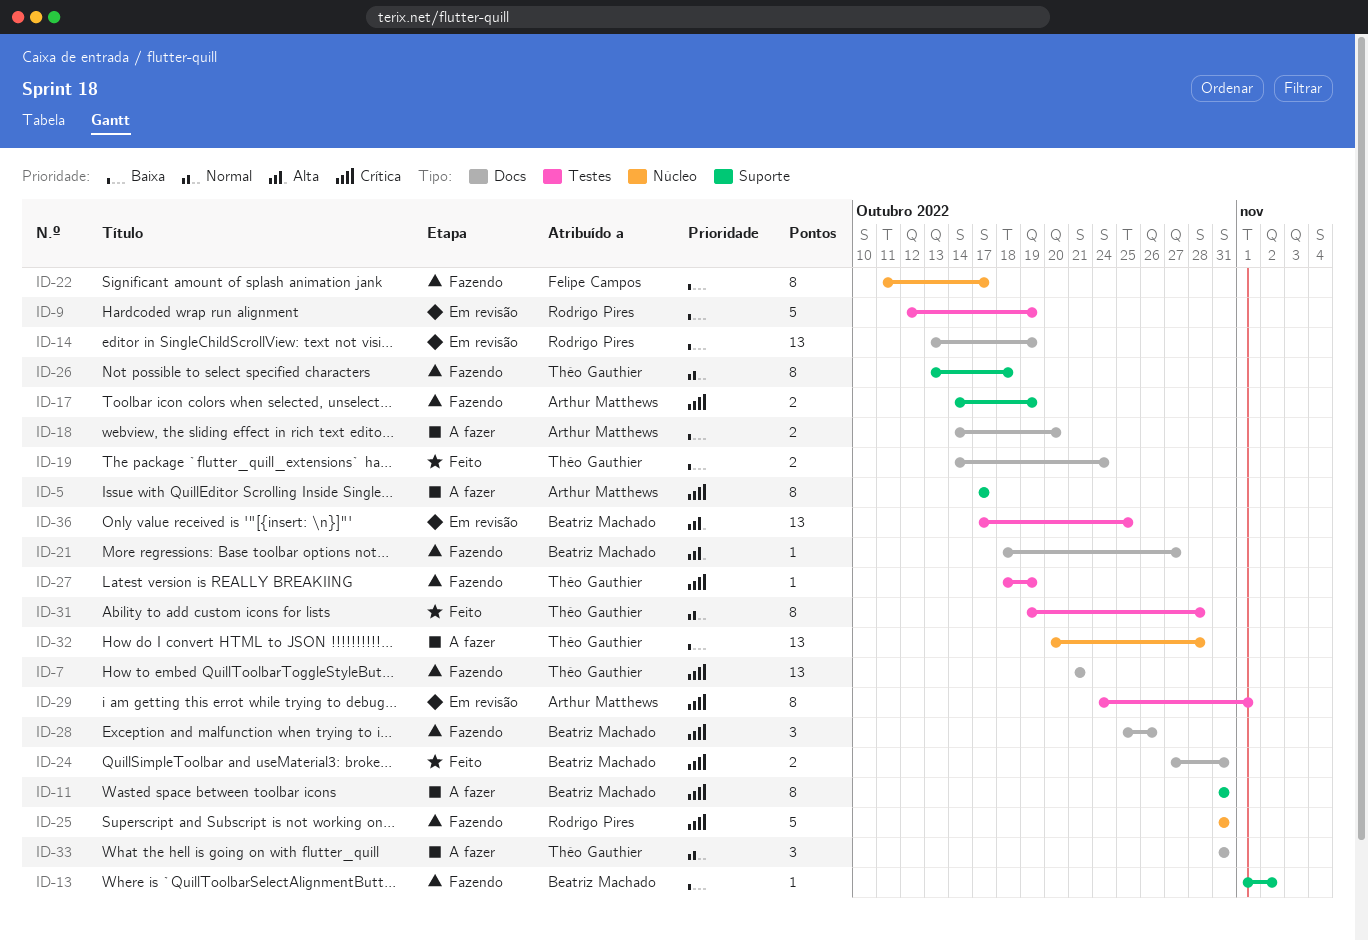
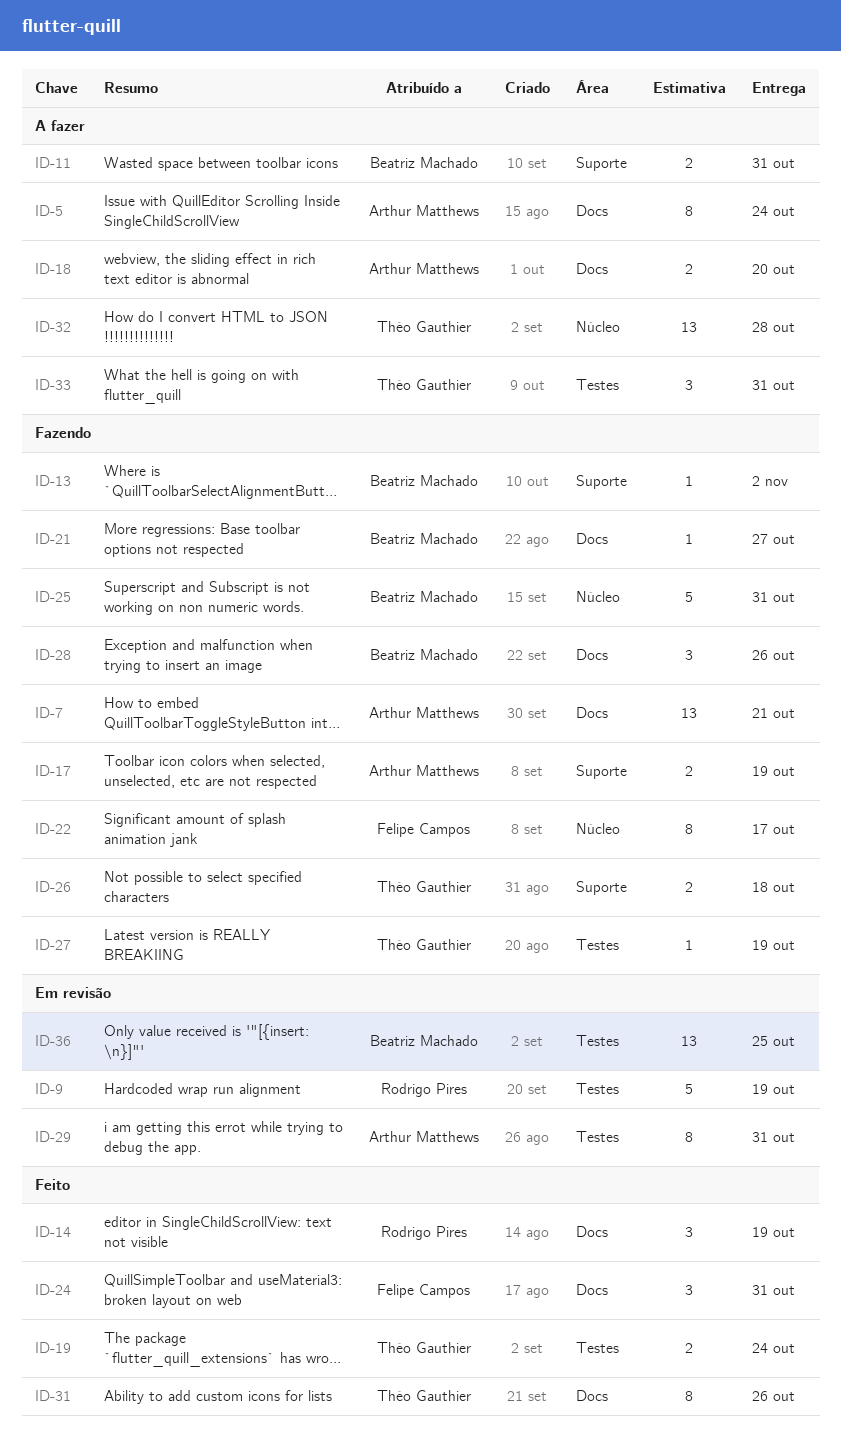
ID-5, label: Suporte -> Docs
ID-5, due: Oct 17 -> Oct 24
ID-7, owner: Théo Gauthier -> Arthur Matthews
ID-11, estimate: 8 -> 2
ID-14, status: Em revisão -> Feito
ID-14, estimate: 13 -> 3
ID-19, label: Docs -> Testes
ID-24, owner: Beatriz Machado -> Felipe Campos
ID-24, estimate: 2 -> 3
ID-25, owner: Rodrigo Pires -> Beatriz Machado
ID-26, estimate: 8 -> 2
ID-29, due: Nov 1 -> Oct 31
ID-31, label: Testes -> Docs
ID-31, due: Oct 28 -> Oct 26
ID-33, label: Docs -> Testes

